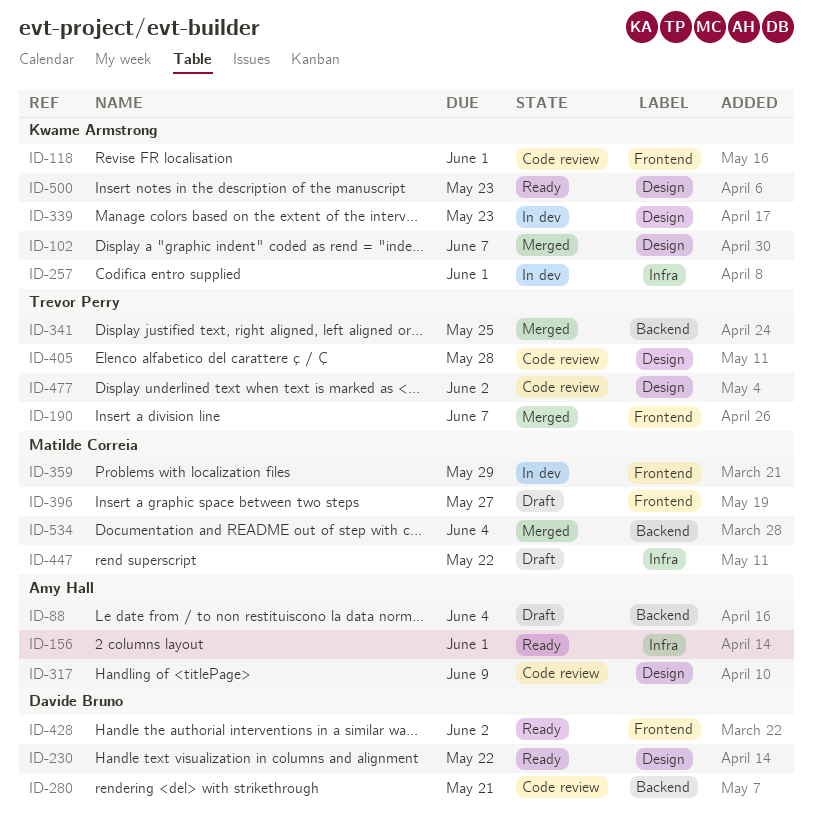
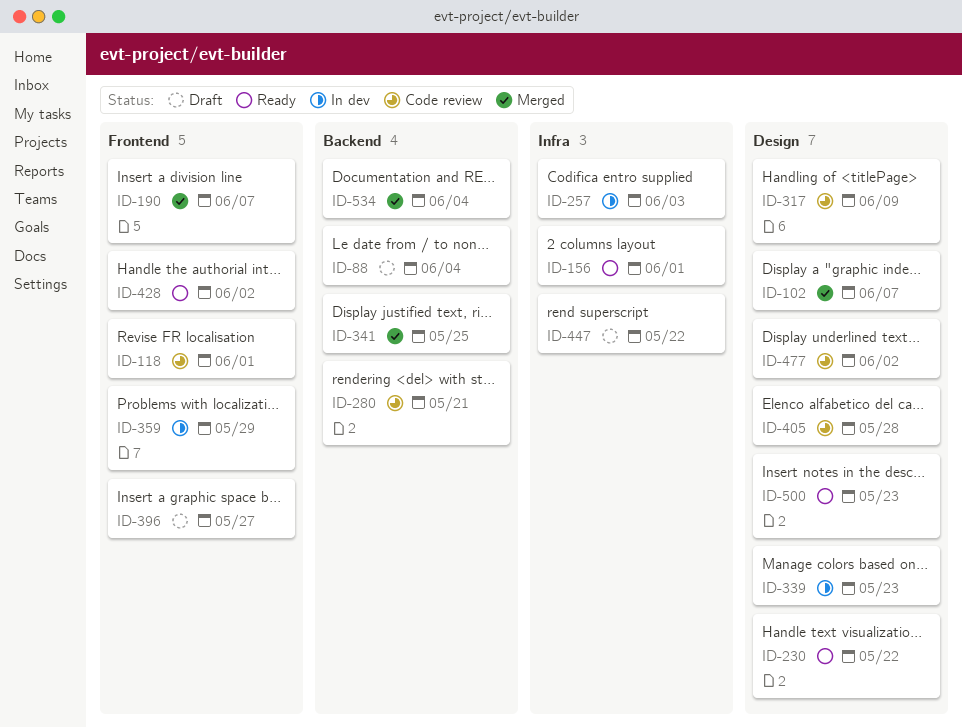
ID-257, due: Jun 1 -> Jun 3

